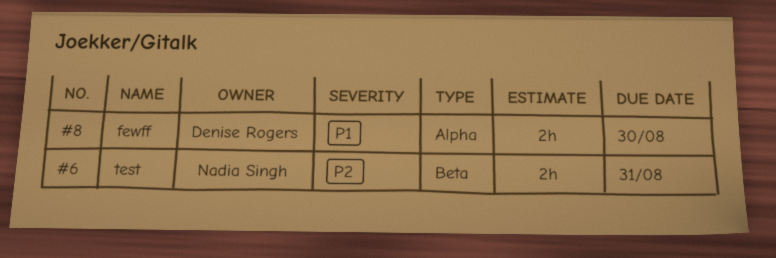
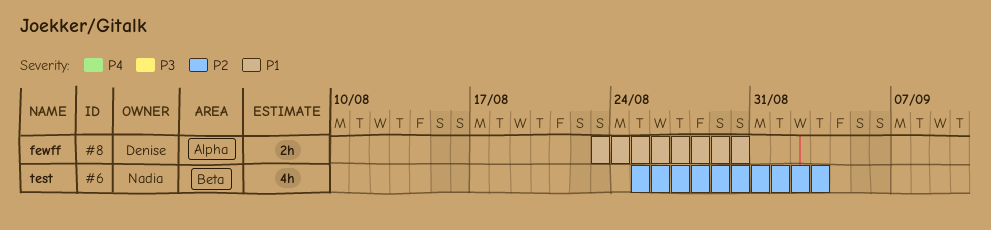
#6, estimate: 2h -> 4h
#6, due: Aug 31 -> Sep 3

